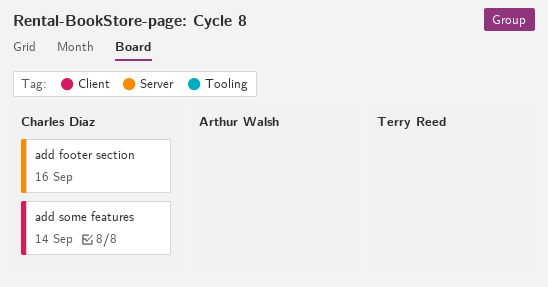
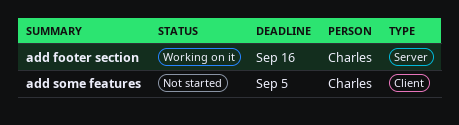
add some features, due: Sep 14 -> Sep 5

